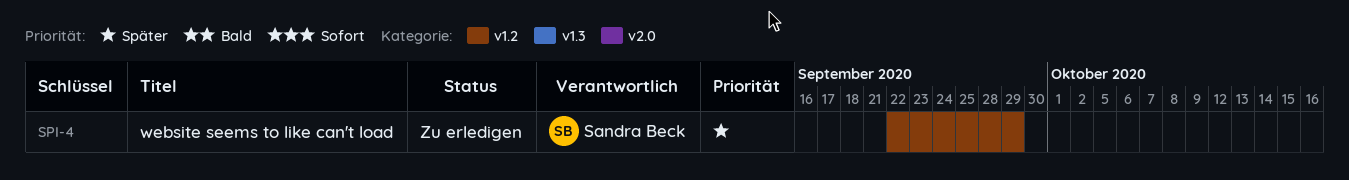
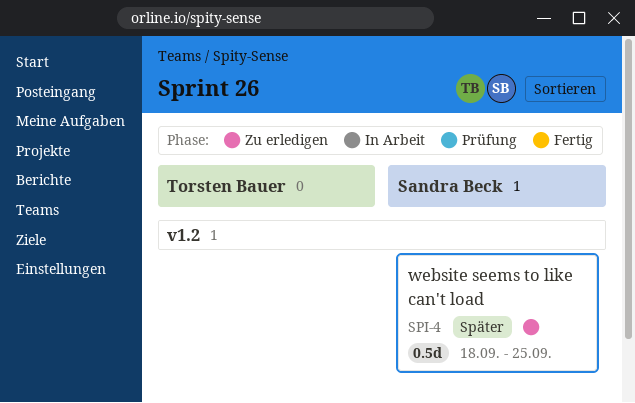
SPI-4, start: Sep 22 -> Sep 18
SPI-4, due: Sep 29 -> Sep 25

